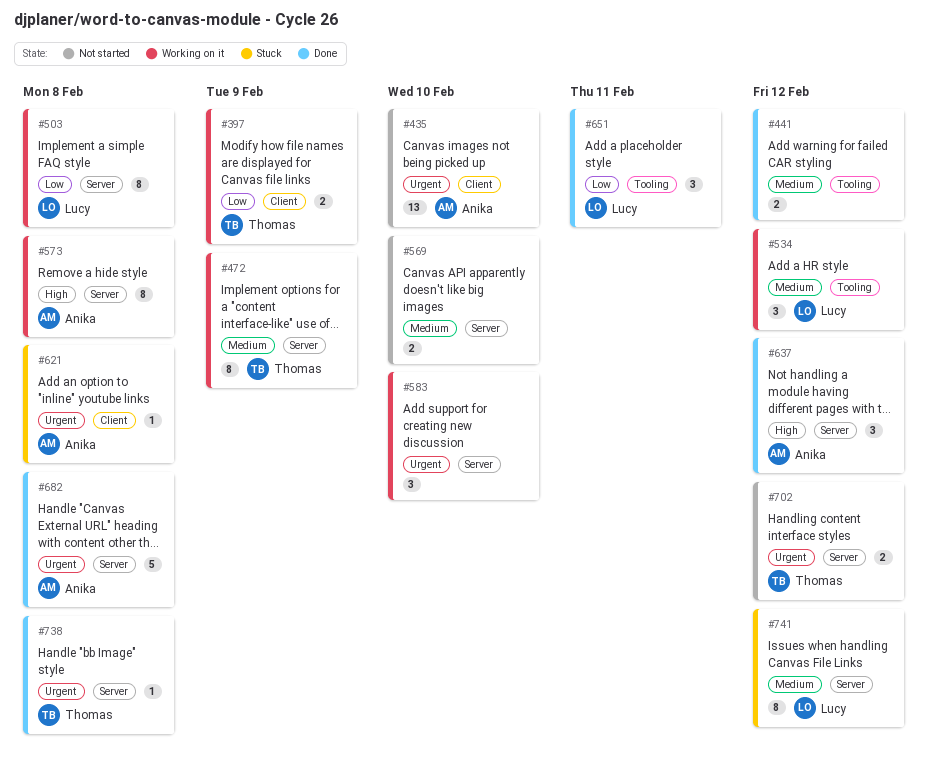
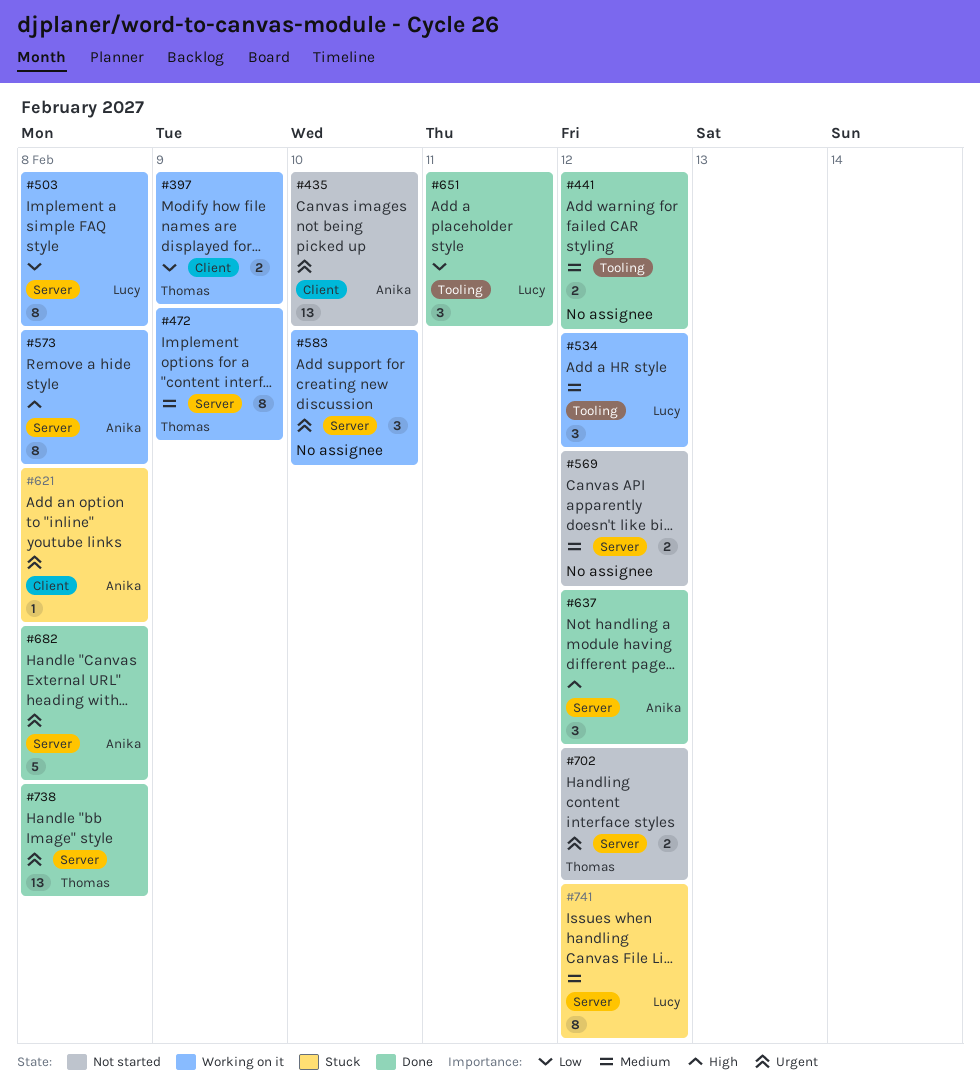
#569, due: Feb 10 -> Feb 12
#738, estimate: 1 -> 13

